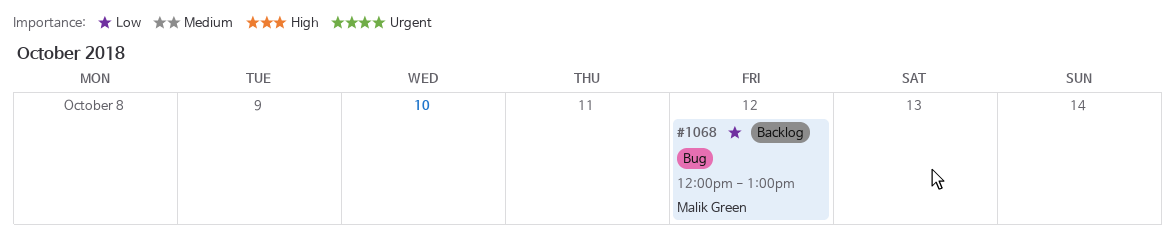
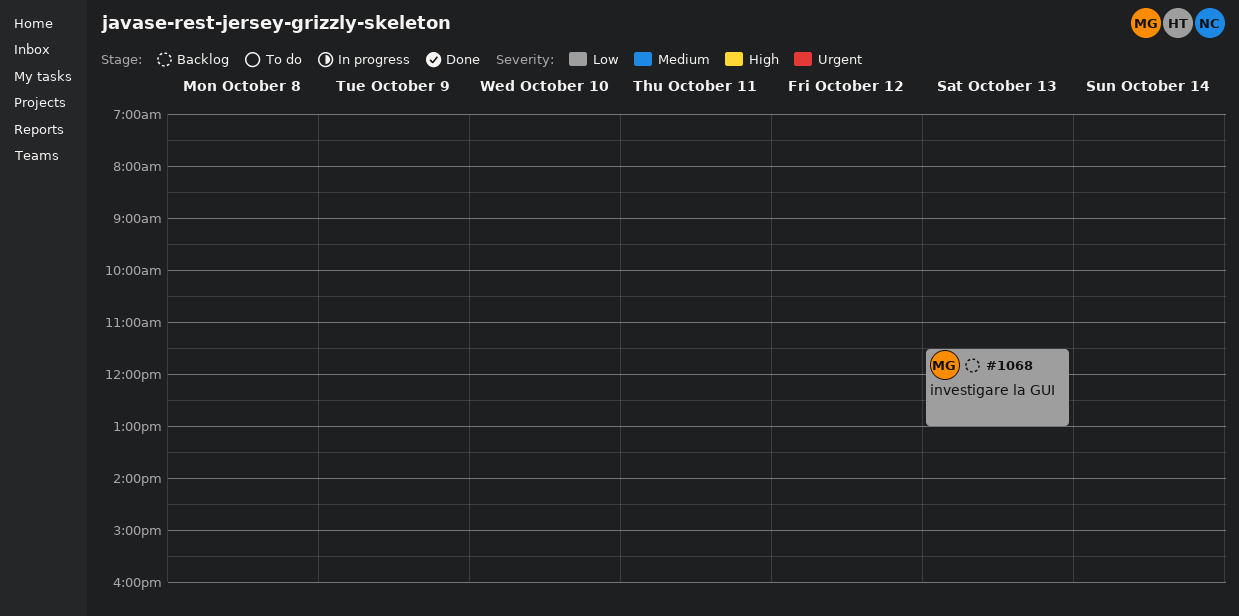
#1068, day: Oct 12 -> Oct 13
#1068, begins: 12:00 -> 11:30

